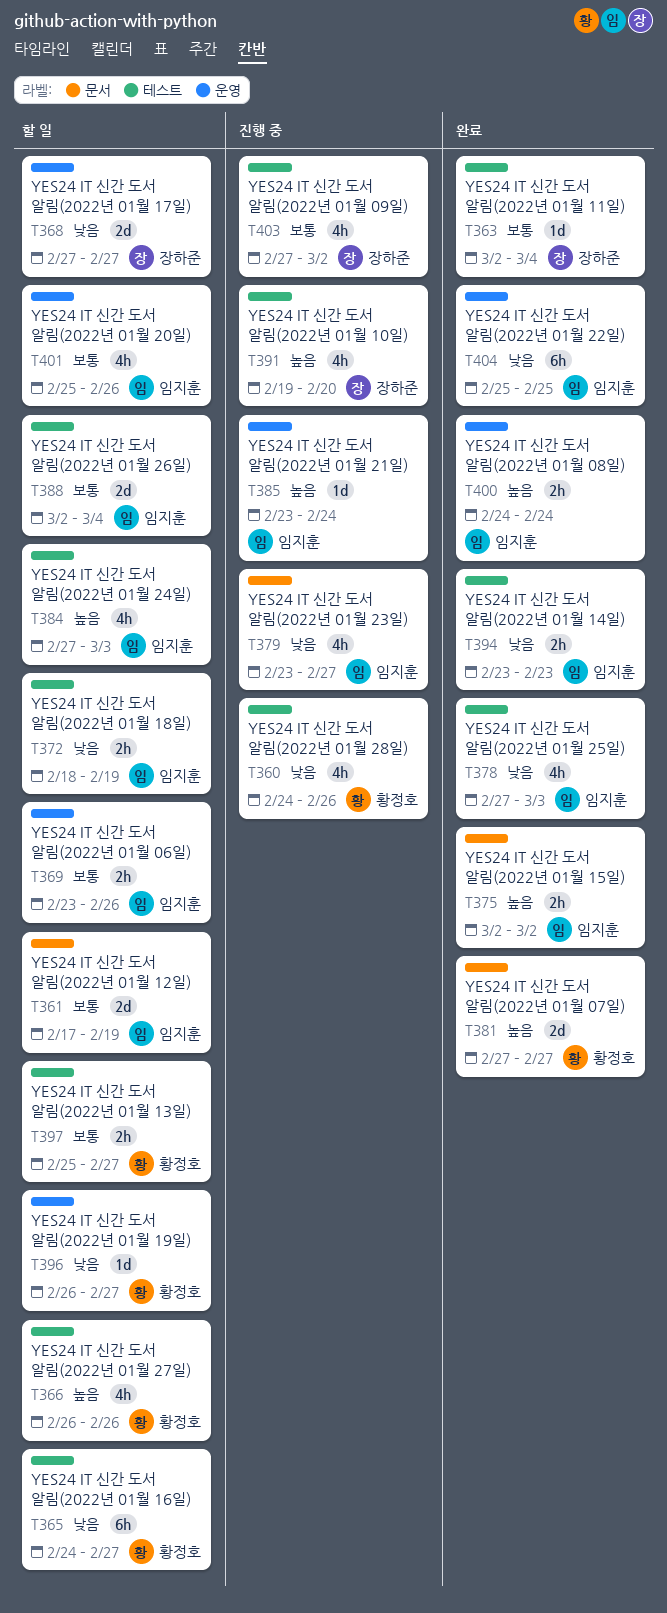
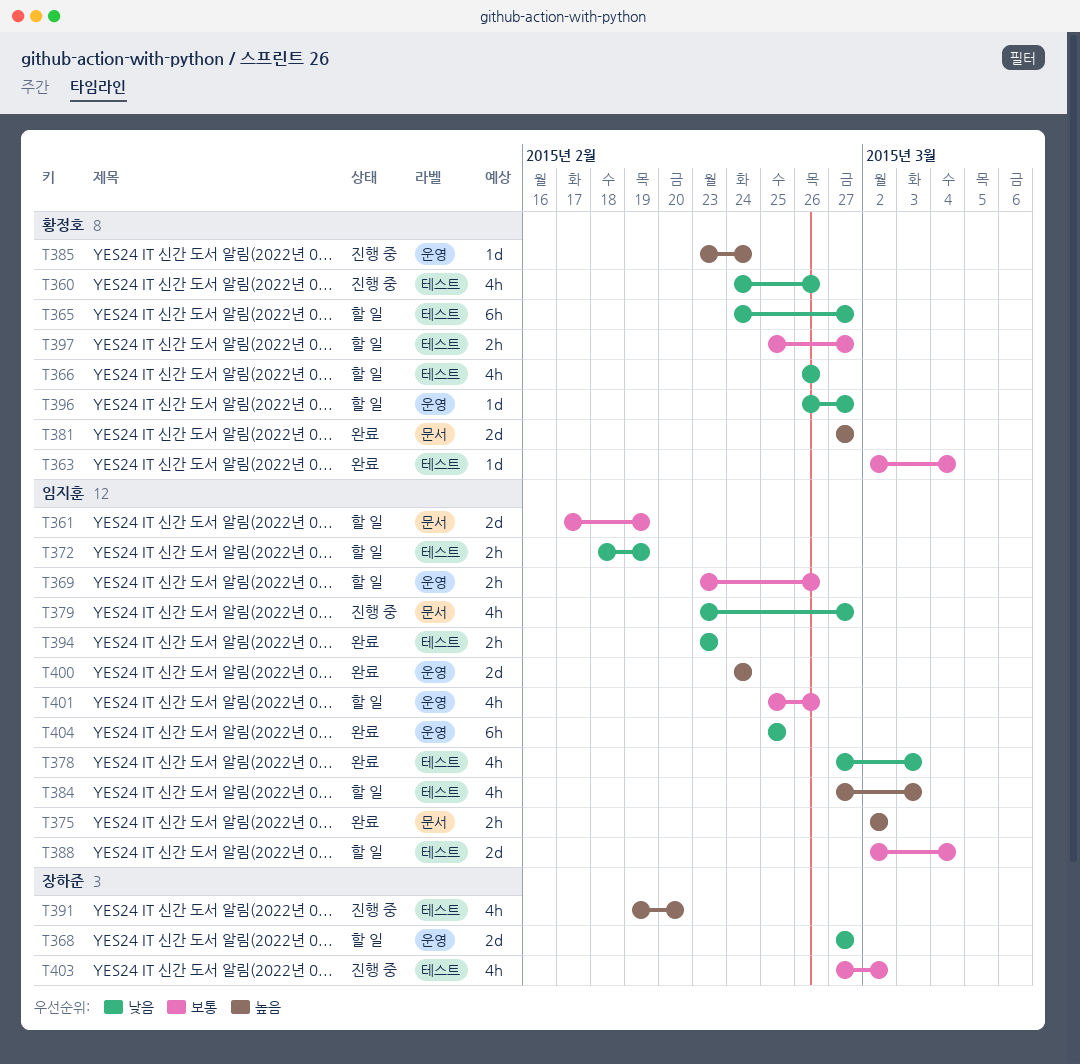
T363, owner: 장하준 -> 황정호
T366, priority: 높음 -> 낮음
T385, owner: 임지훈 -> 황정호
T400, estimate: 2h -> 2d

